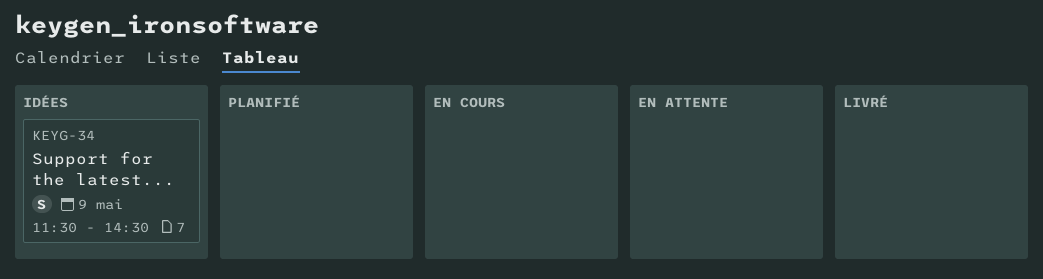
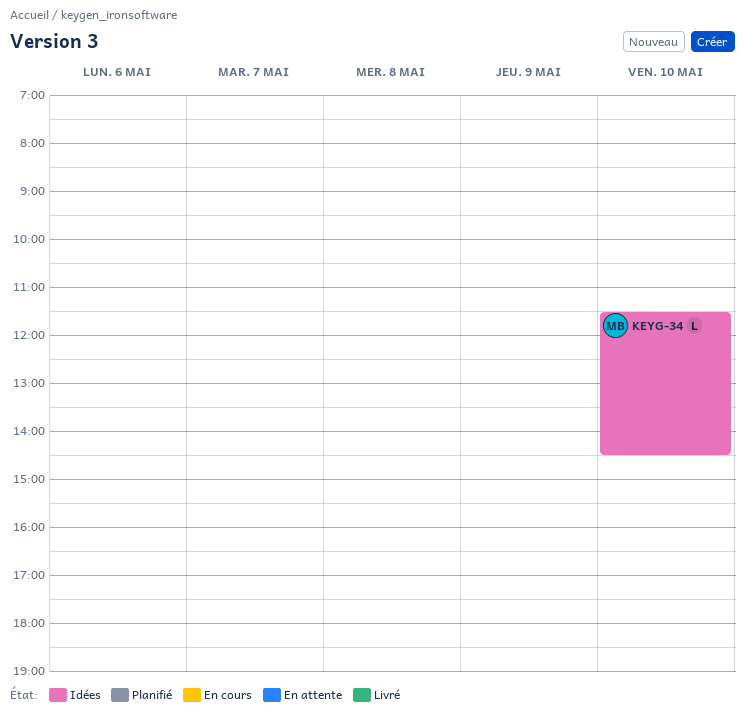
KEYG-34, estimate: S -> L
KEYG-34, day: May 9 -> May 10

